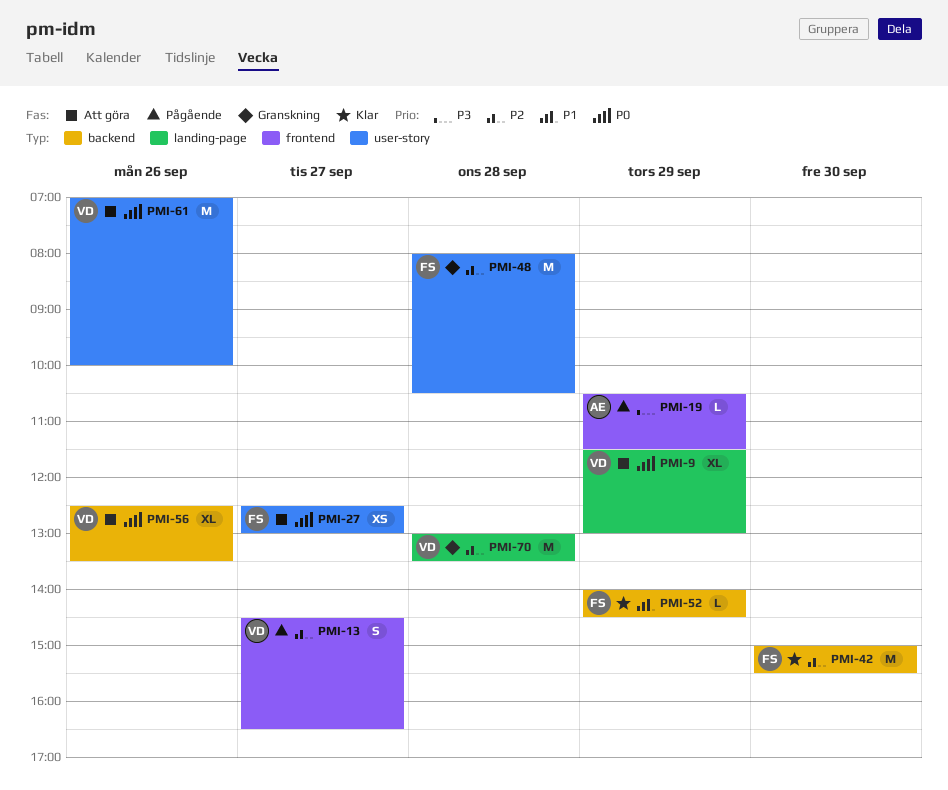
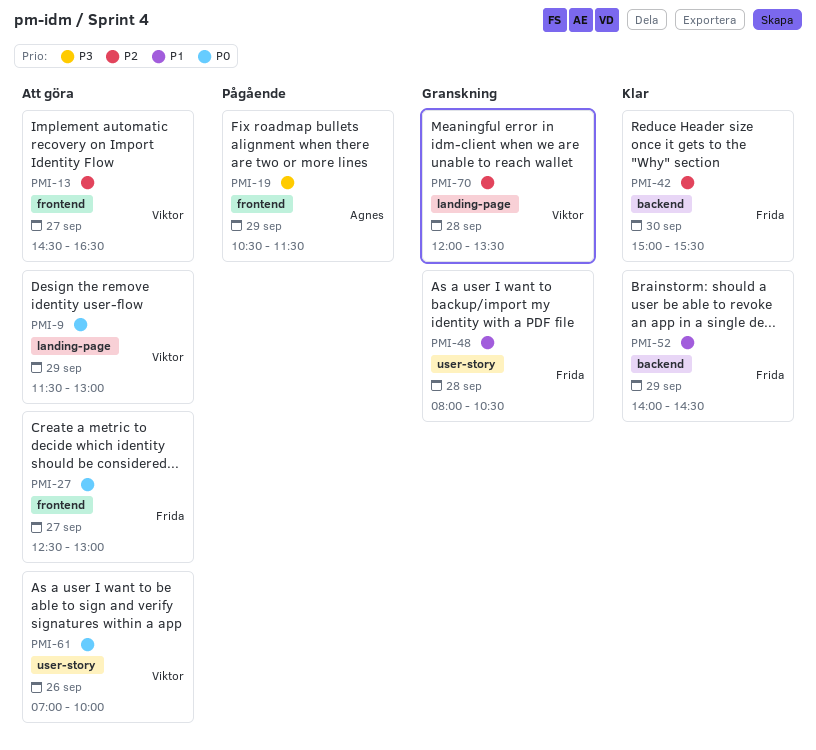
PMI-13, status: Pågående -> Att göra
PMI-27, label: user-story -> frontend
PMI-48, priority: P2 -> P1
PMI-56: present -> none
PMI-70, begins: 13:00 -> 12:00

